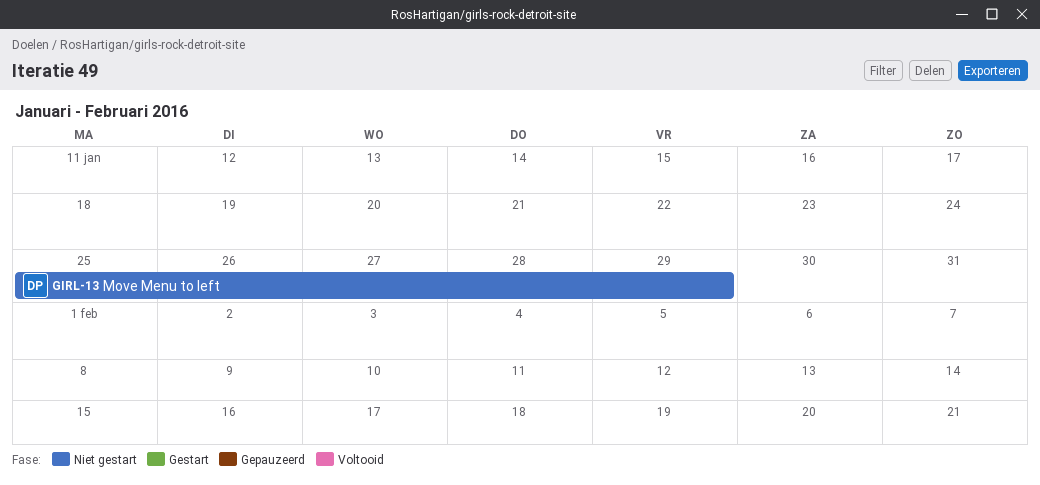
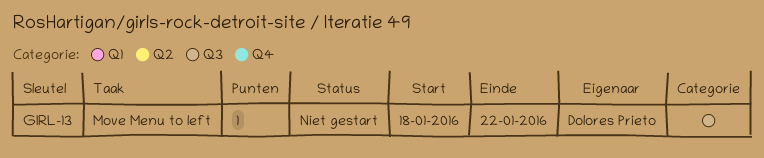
GIRL-13, start: Jan 25 -> Jan 18
GIRL-13, due: Jan 29 -> Jan 22

